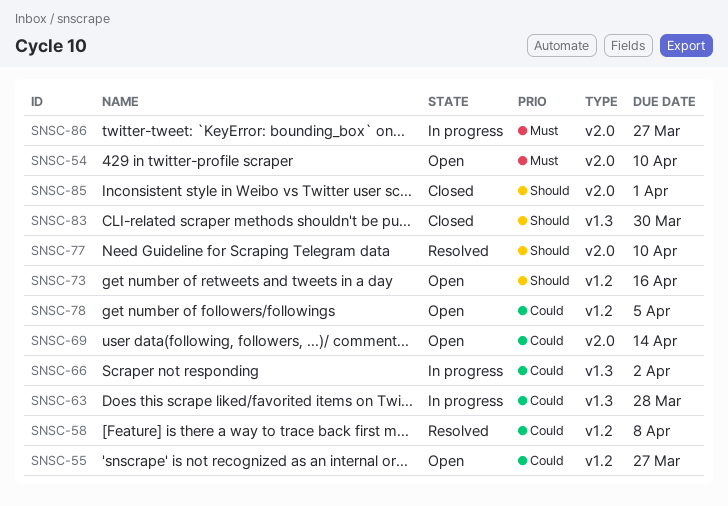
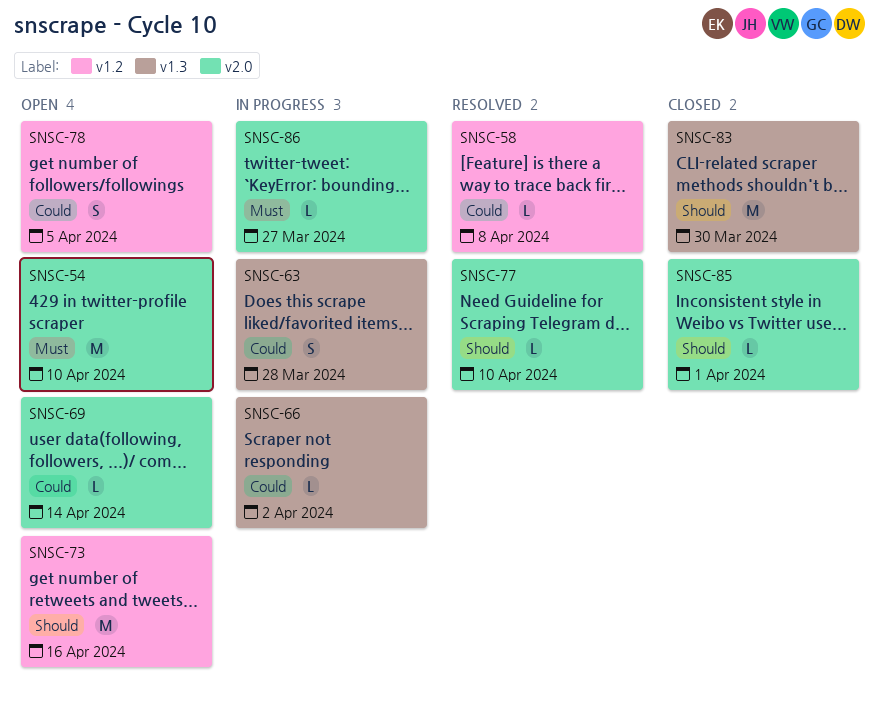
SNSC-55: present -> none

